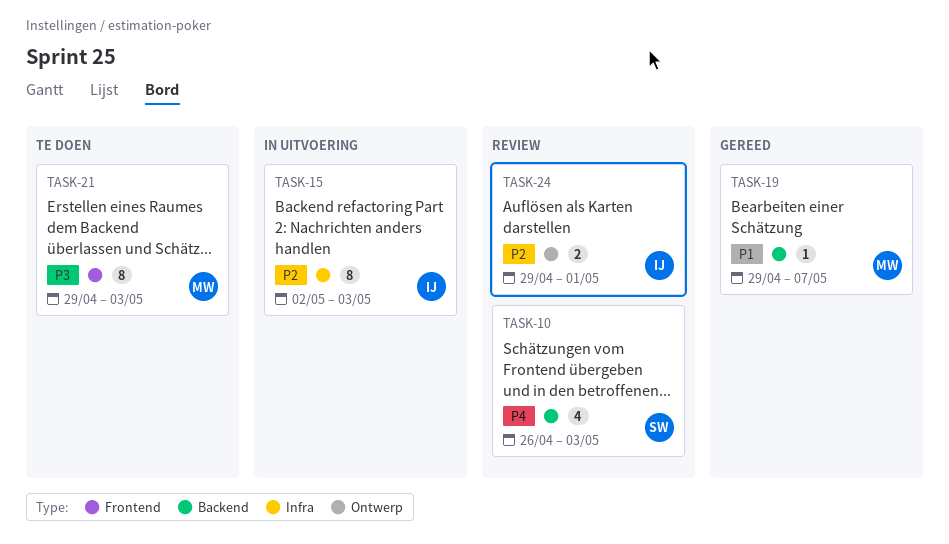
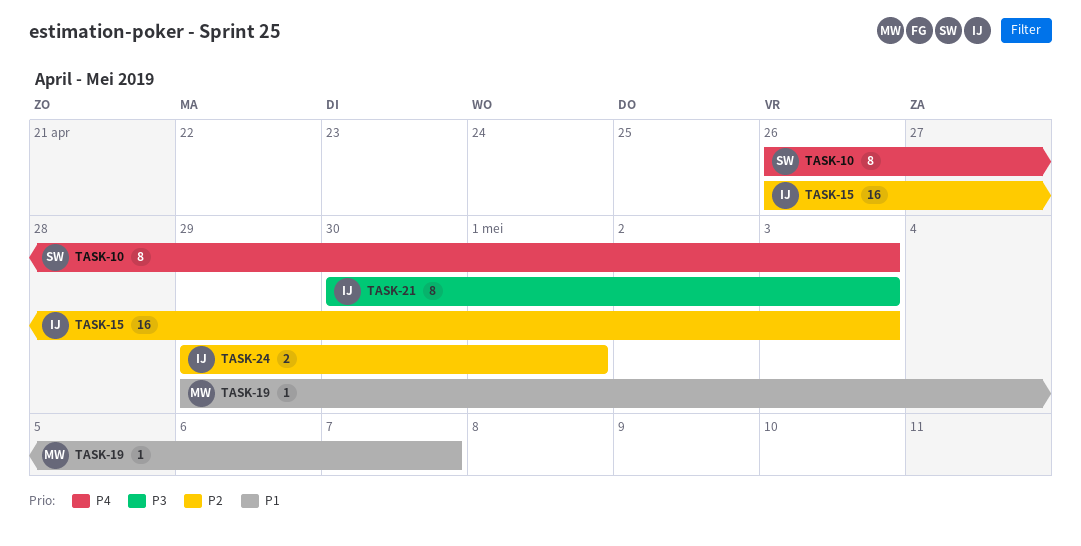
TASK-10, estimate: 4 -> 8
TASK-15, estimate: 8 -> 16
TASK-15, start: May 2 -> Apr 26
TASK-21, owner: MW -> IJ
TASK-21, start: Apr 29 -> Apr 30

